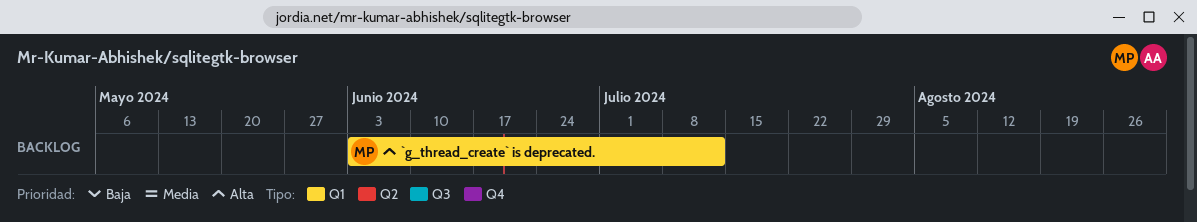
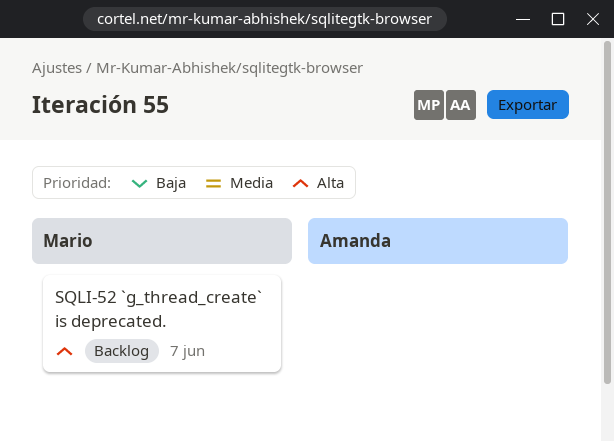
`g_thread_create` is deprecated., due: Jul 12 -> Jun 7

